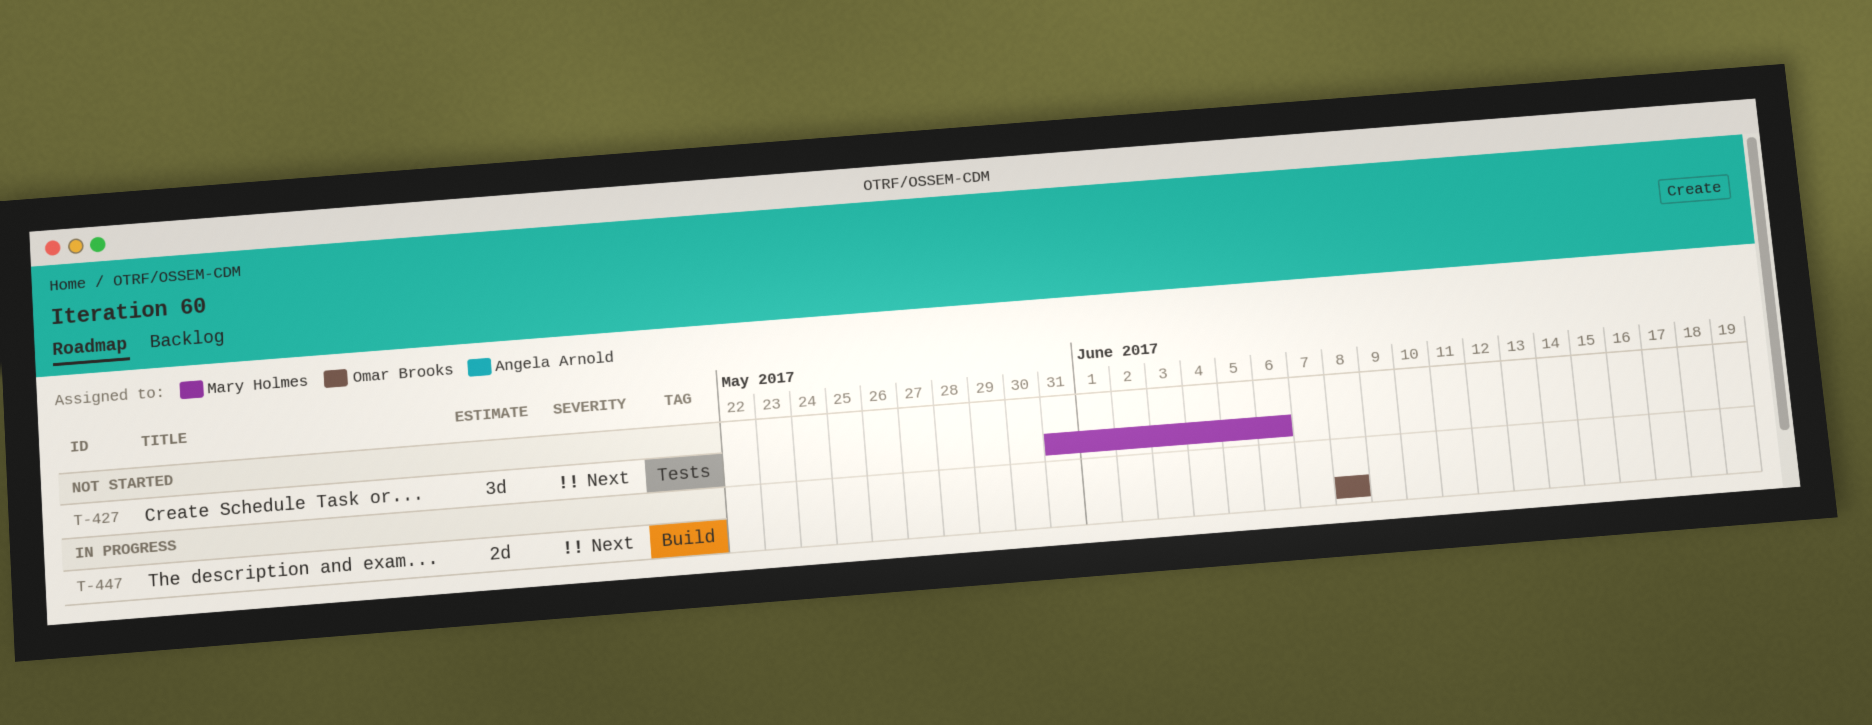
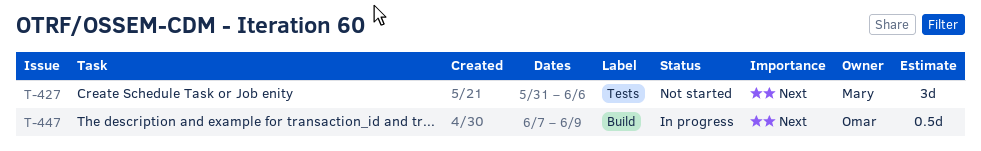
T-447, estimate: 2d -> 0.5d
T-447, start: Jun 8 -> Jun 7
T-447, due: Jun 8 -> Jun 9

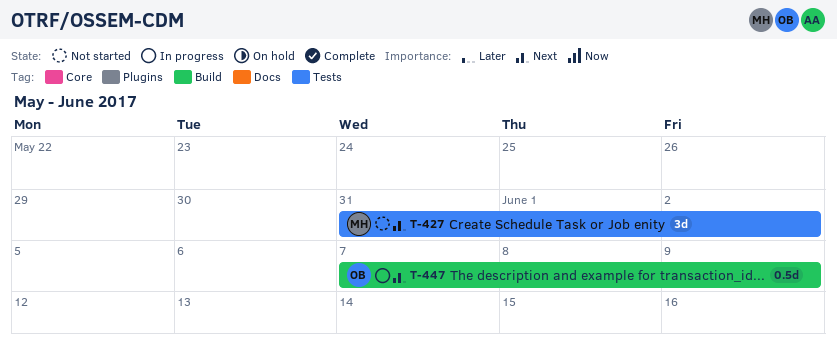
T-427, due: Jun 6 -> Jun 2

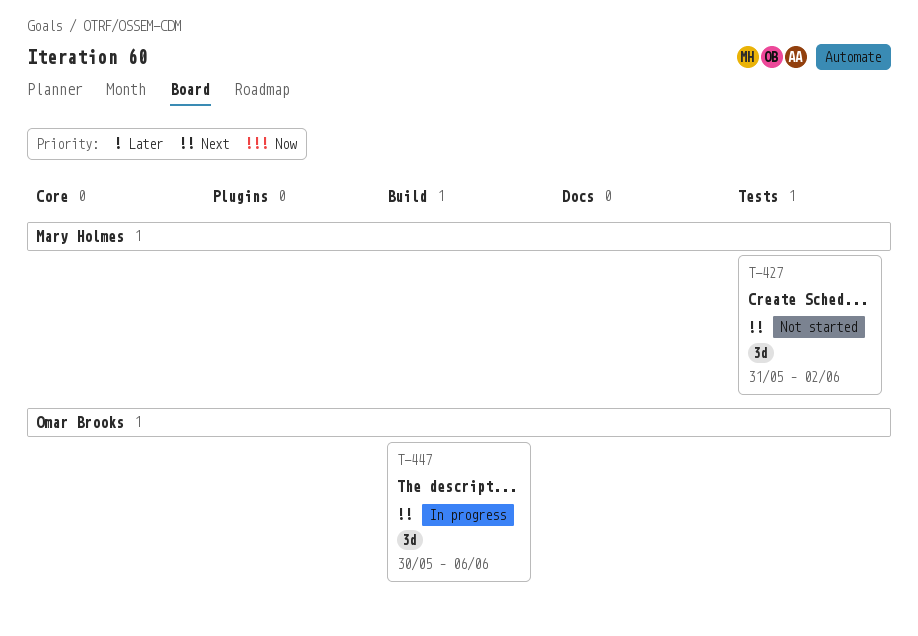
T-447, estimate: 0.5d -> 3d
T-447, start: Jun 7 -> May 30
T-447, due: Jun 9 -> Jun 6

